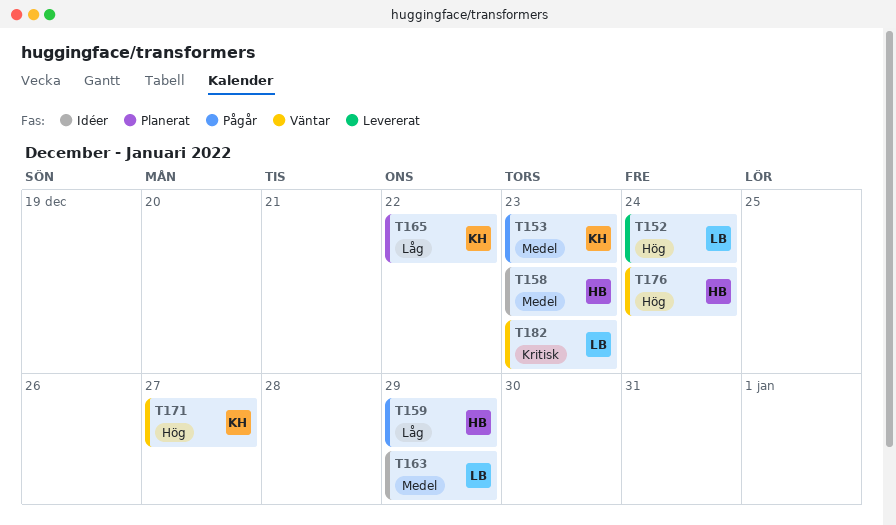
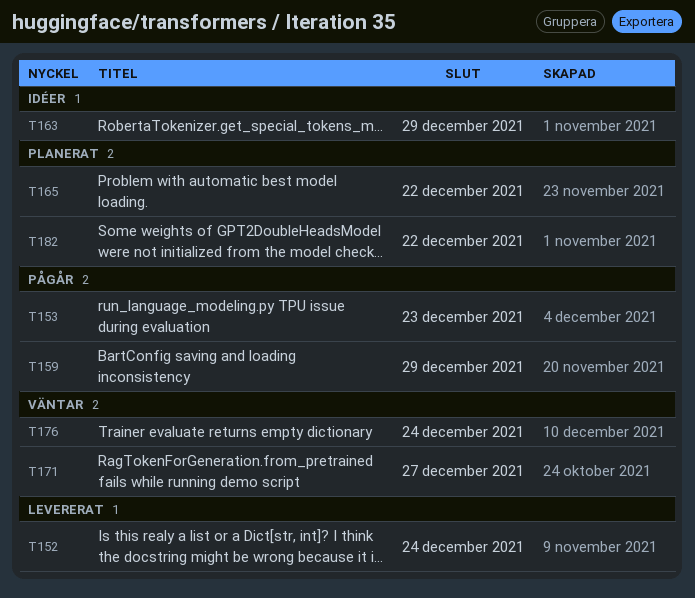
T158: present -> none
T182, status: Väntar -> Planerat
T182, due: Dec 23 -> Dec 22

